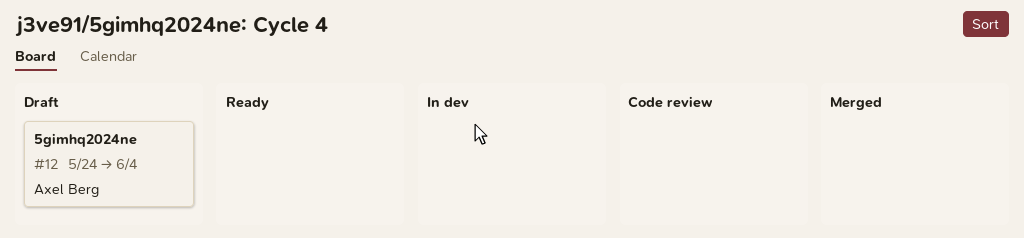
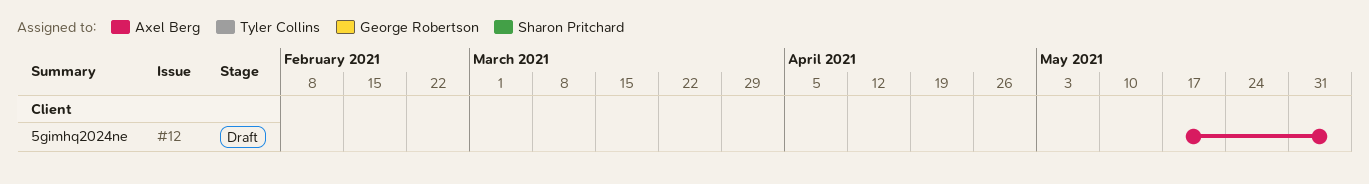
#12, start: May 24 -> May 17

